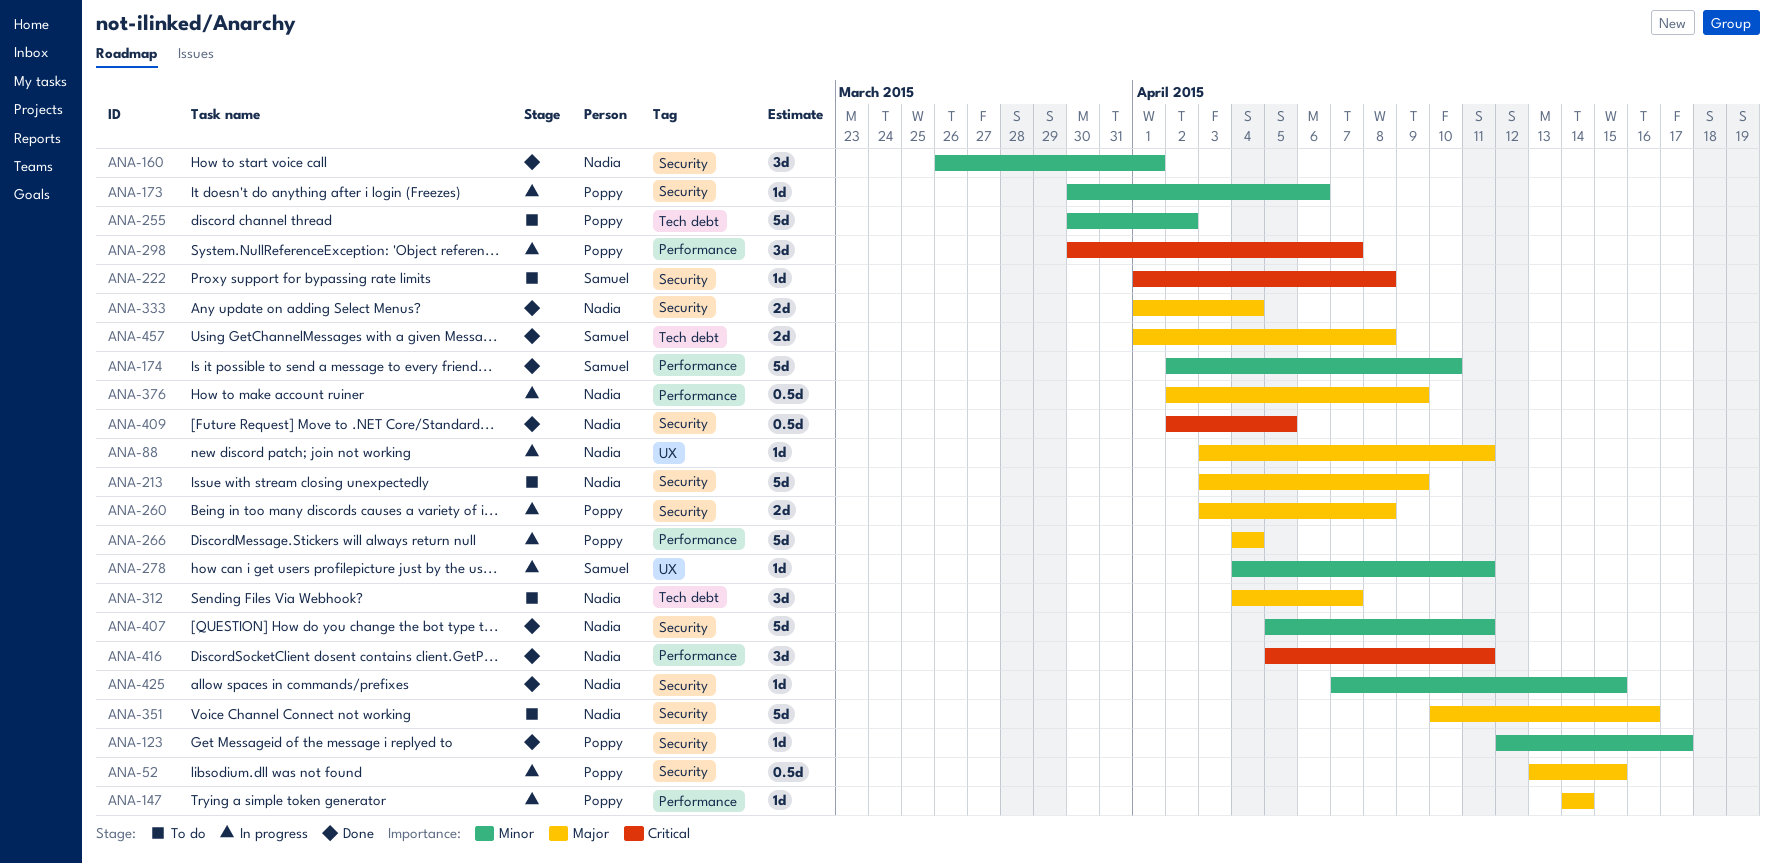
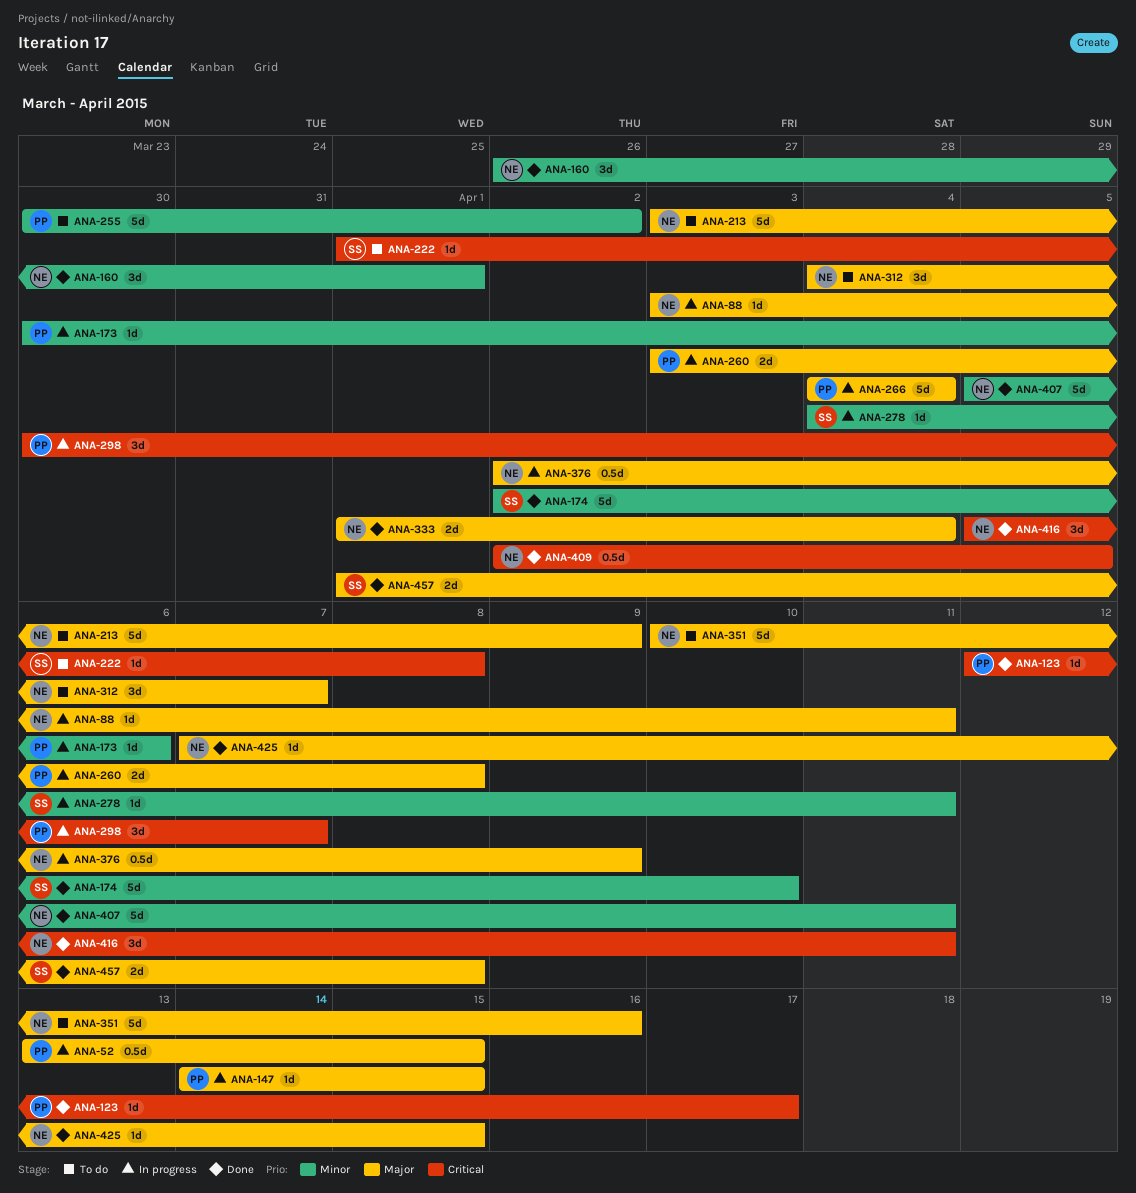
ANA-123, priority: Minor -> Critical
ANA-147, due: Apr 14 -> Apr 15
ANA-425, priority: Minor -> Major

